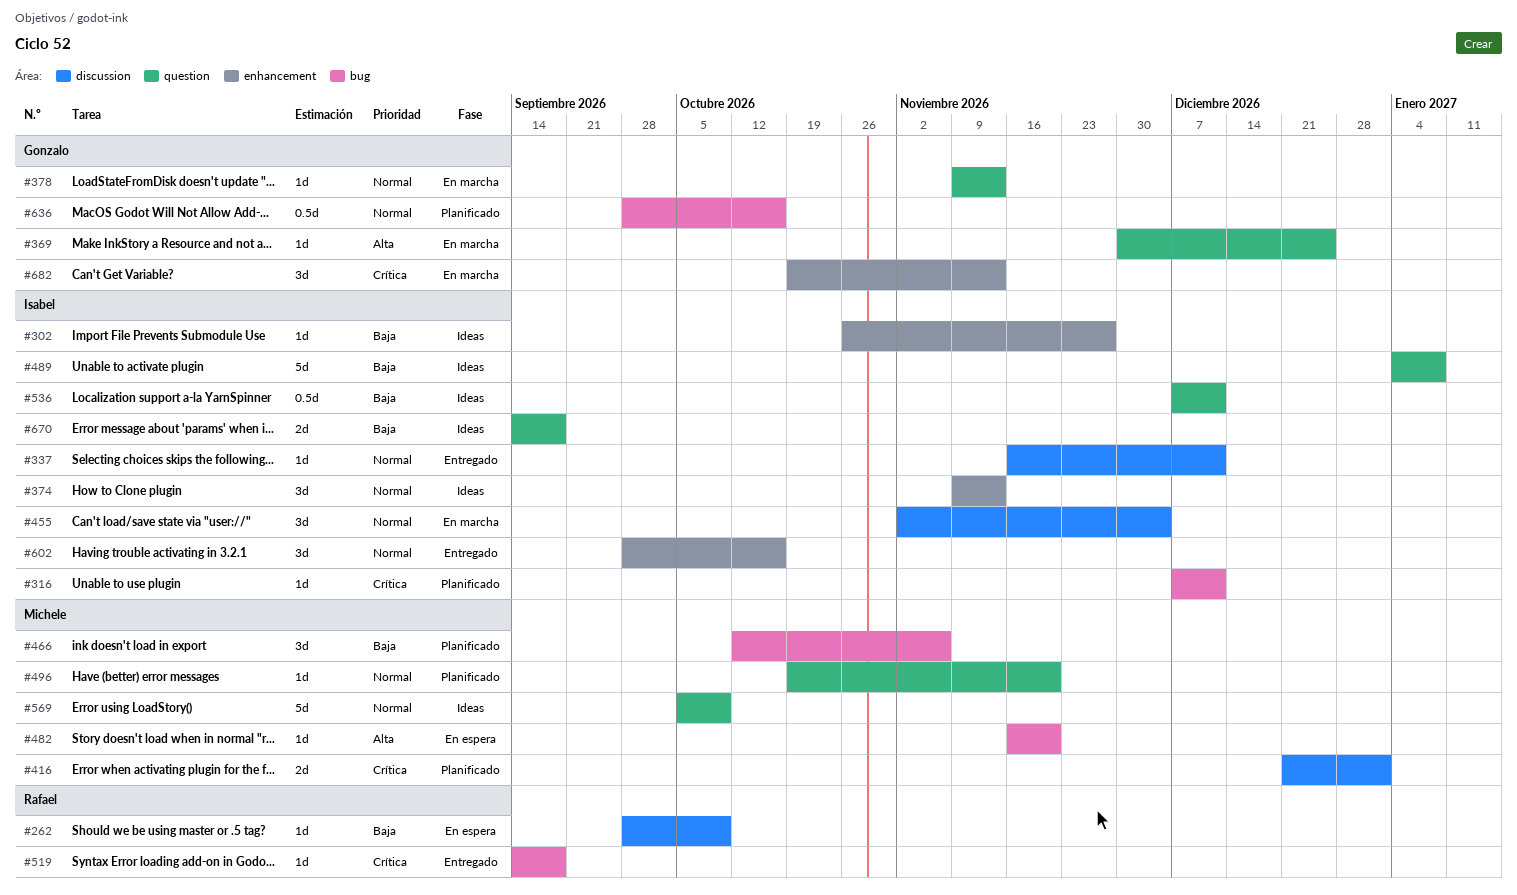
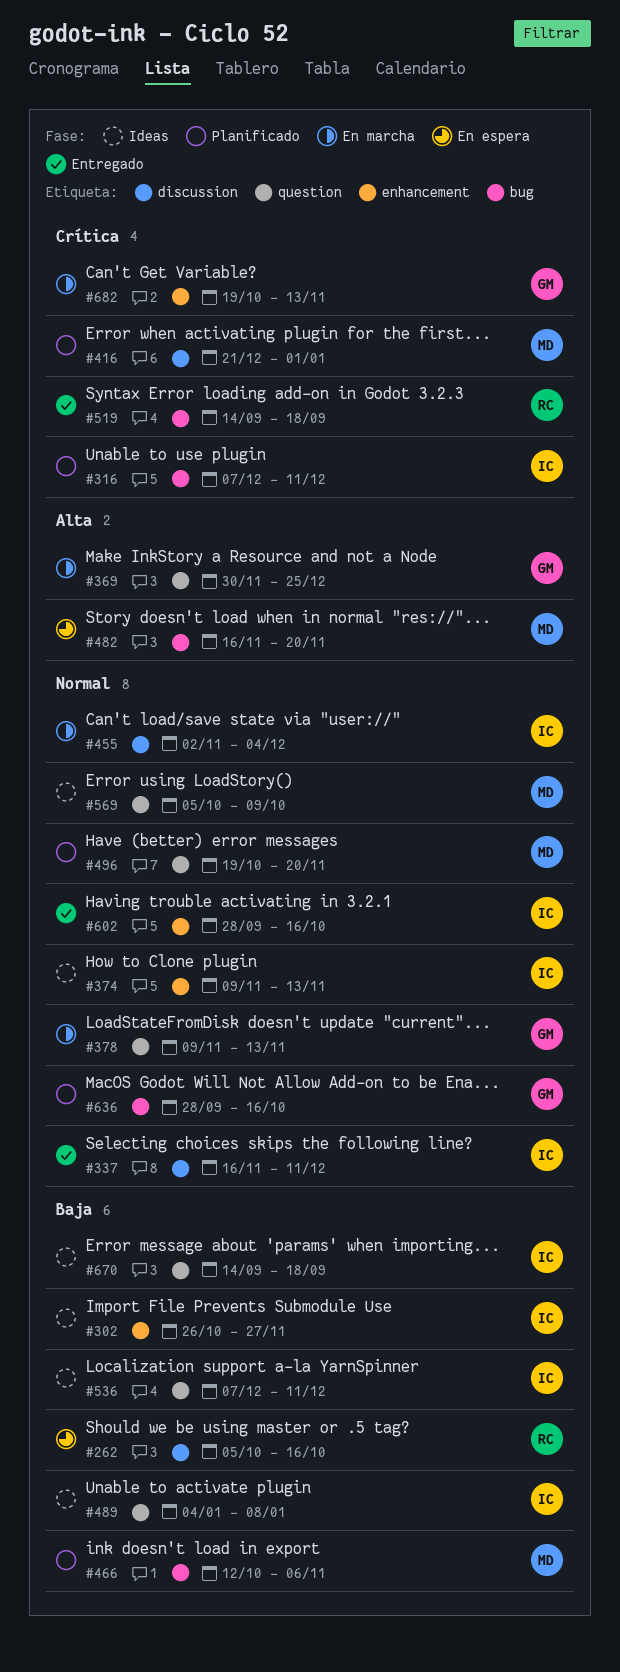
#262, start: Sep 28 -> Oct 5
#262, due: Oct 9 -> Oct 16

